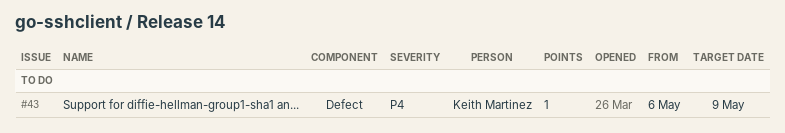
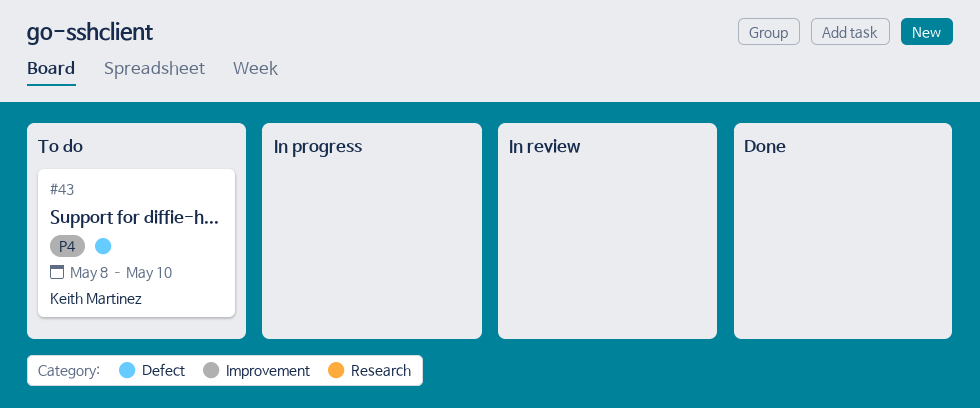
#43, start: May 6 -> May 8
#43, due: May 9 -> May 10

